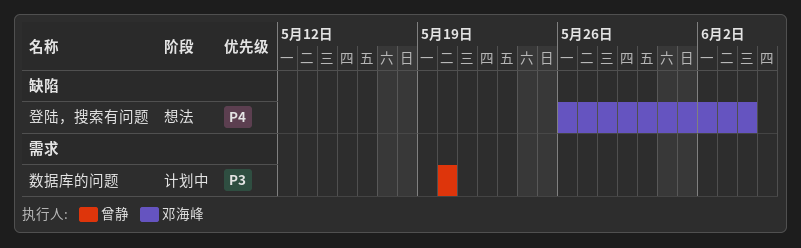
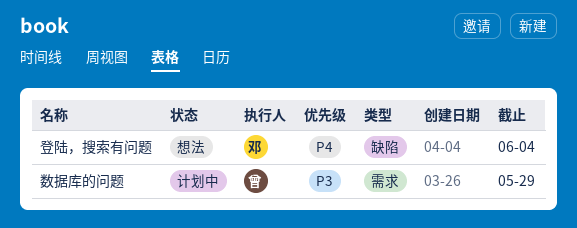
数据库的问题, due: May 20 -> May 29

